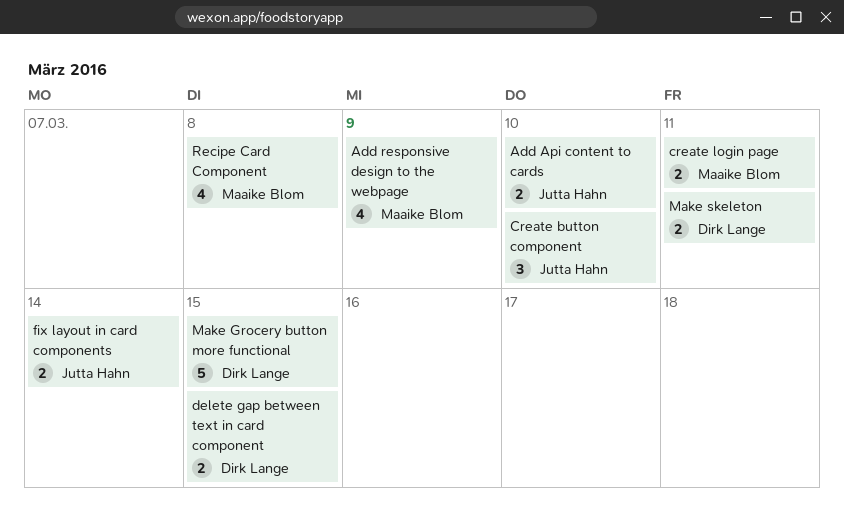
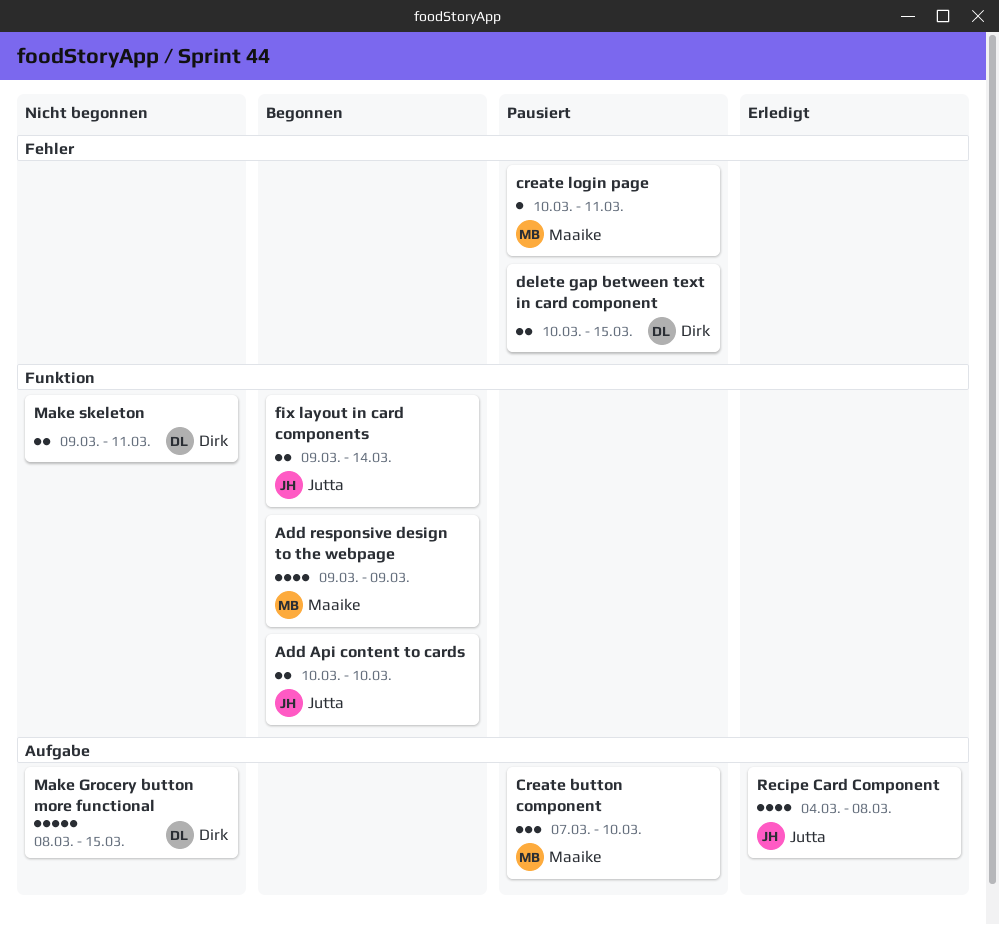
Create button component, owner: Jutta Hahn -> Maaike Blom
create login page, estimate: 2 -> 1
Recipe Card Component, owner: Maaike Blom -> Jutta Hahn

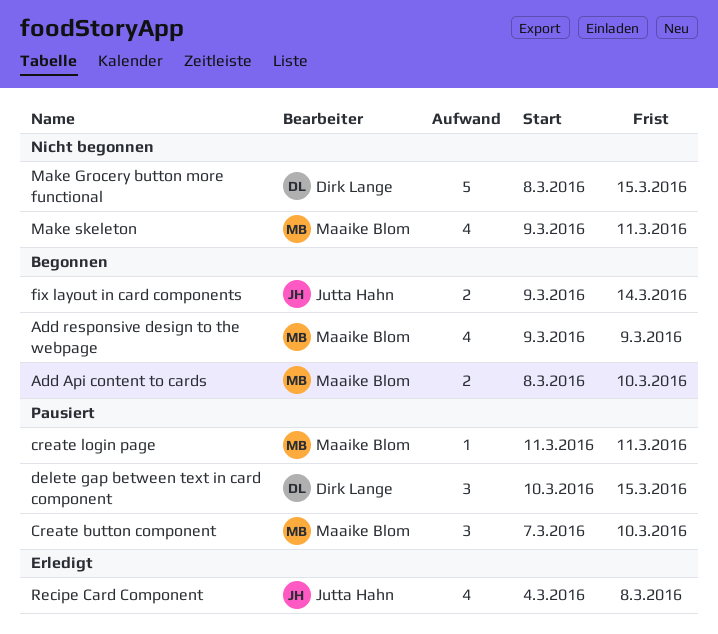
Add Api content to cards, owner: Jutta Hahn -> Maaike Blom
Add Api content to cards, start: Mar 10 -> Mar 8
create login page, start: Mar 10 -> Mar 11
delete gap between text in card component, estimate: 2 -> 3
Make skeleton, owner: Dirk Lange -> Maaike Blom
Make skeleton, estimate: 2 -> 4

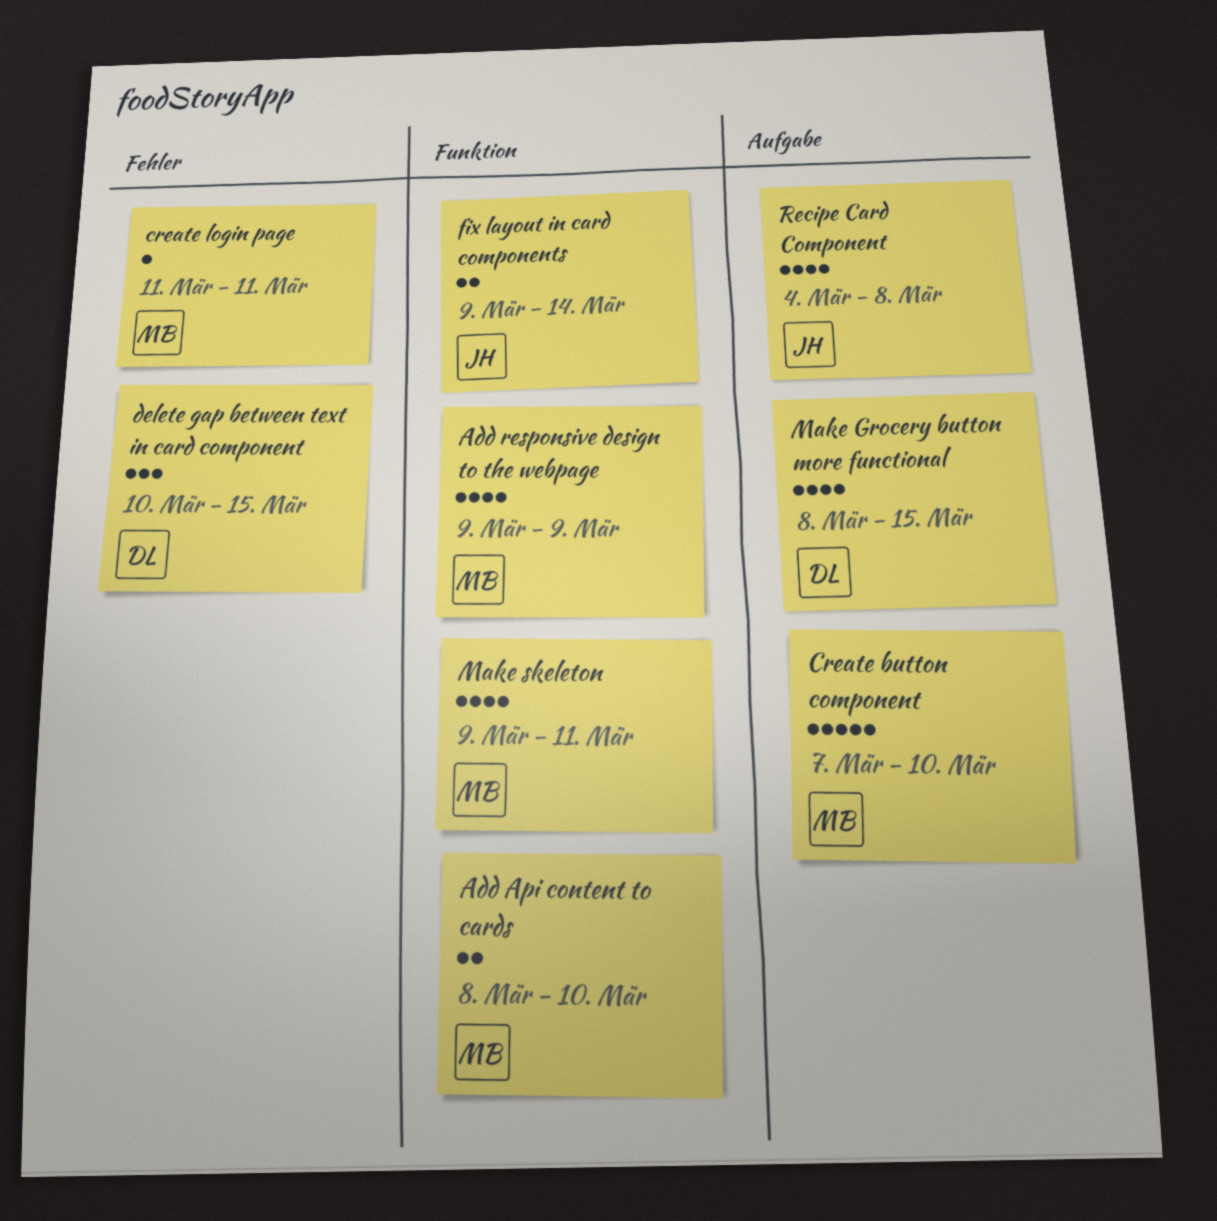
Create button component, estimate: 3 -> 5
Make Grocery button more functional, estimate: 5 -> 4

